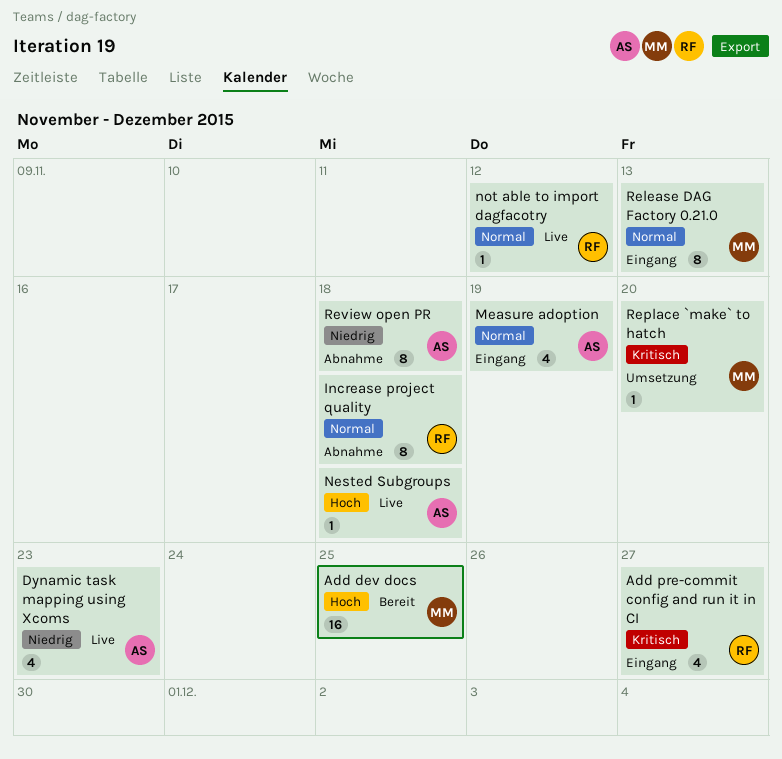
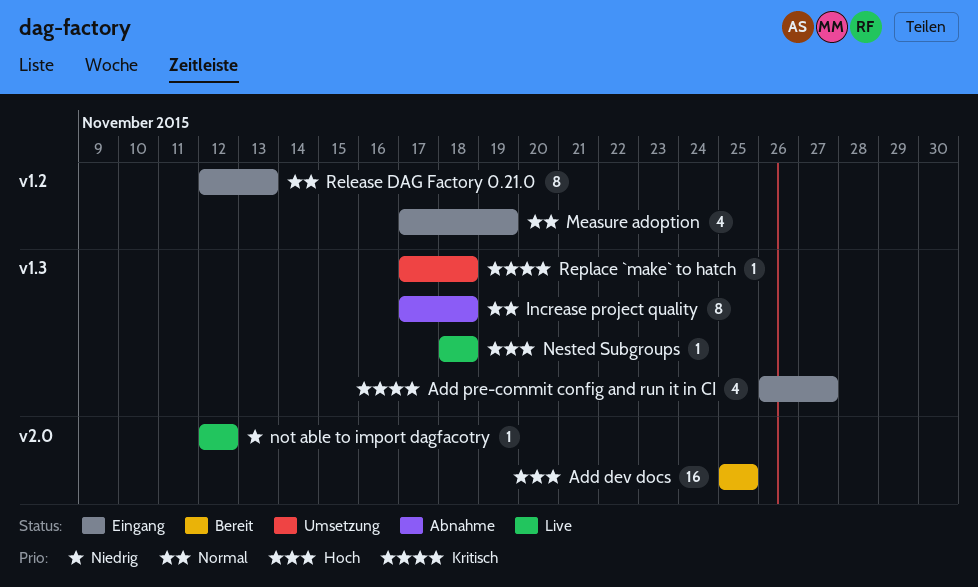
Dynamic task mapping using Xcoms: present -> none
not able to import dagfacotry, priority: Normal -> Niedrig
Replace `make` to hatch, due: Nov 20 -> Nov 18
Review open PR: present -> none

